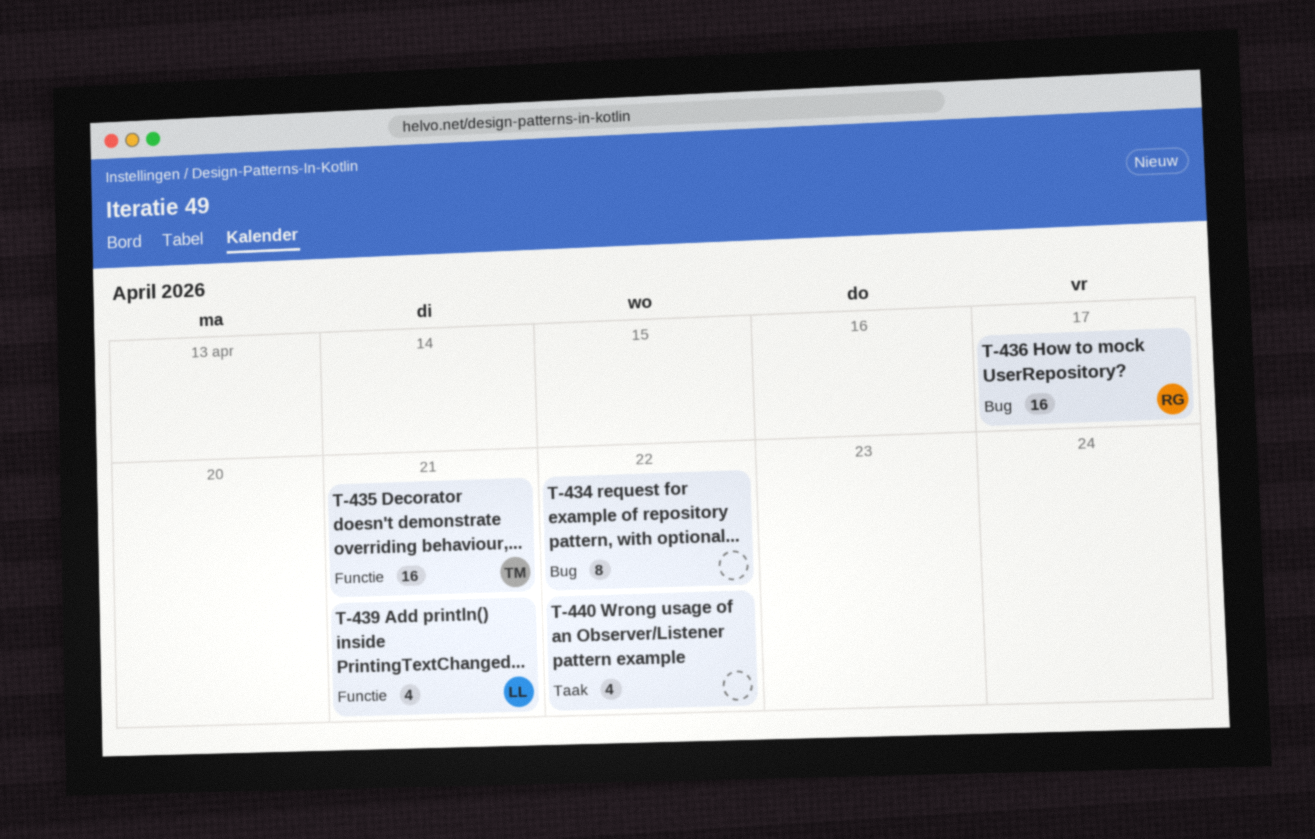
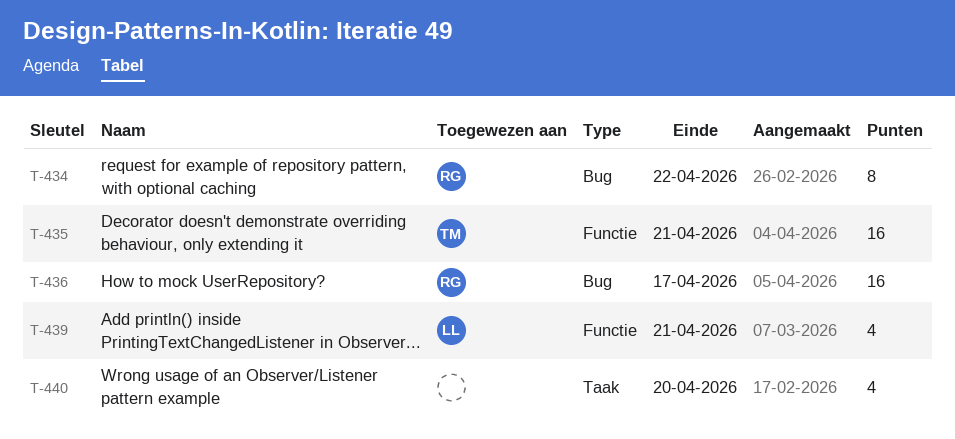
T-434, owner: none -> RG
T-440, due: Apr 22 -> Apr 20

